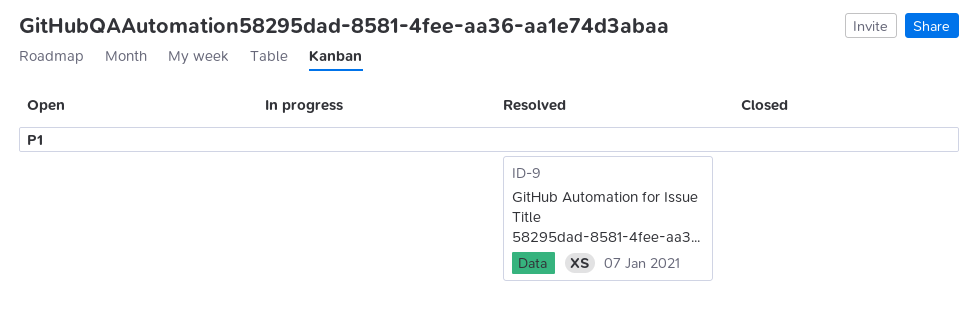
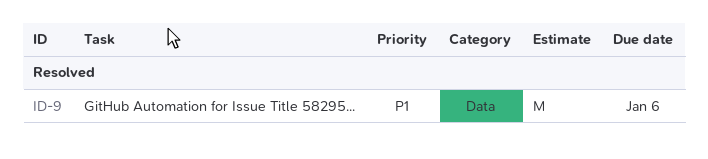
ID-9, estimate: XS -> M
ID-9, due: Jan 7 -> Jan 6

